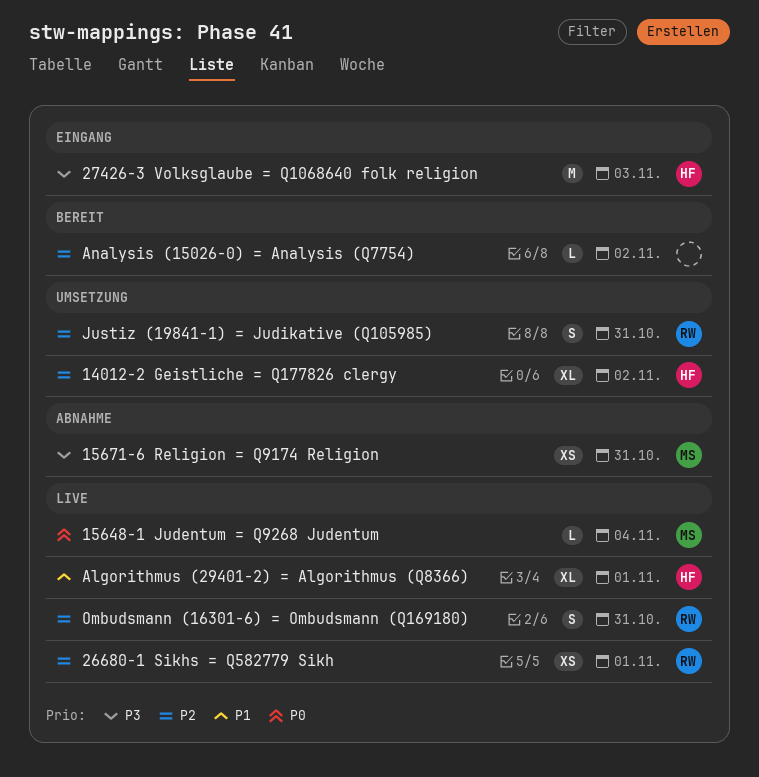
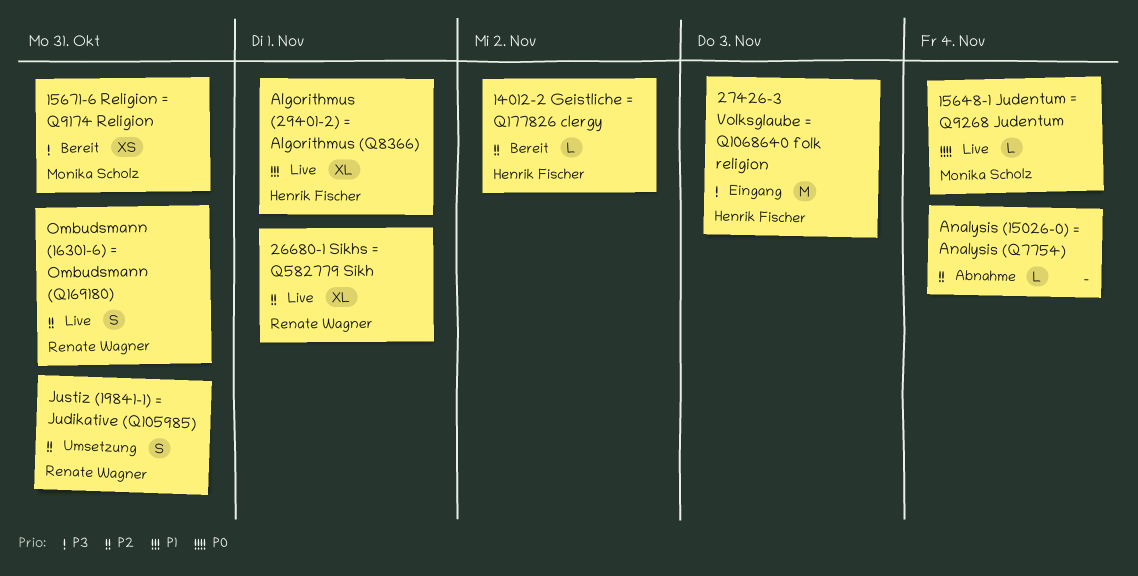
14012-2 Geistliche = Q177826 clergy, status: Umsetzung -> Bereit
14012-2 Geistliche = Q177826 clergy, estimate: XL -> L
15671-6 Religion = Q9174 Religion, status: Abnahme -> Bereit
26680-1 Sikhs = Q582779 Sikh, estimate: XS -> XL
Analysis (15026-0) = Analysis (Q7754), status: Bereit -> Abnahme
Analysis (15026-0) = Analysis (Q7754), due: Nov 2 -> Nov 4

